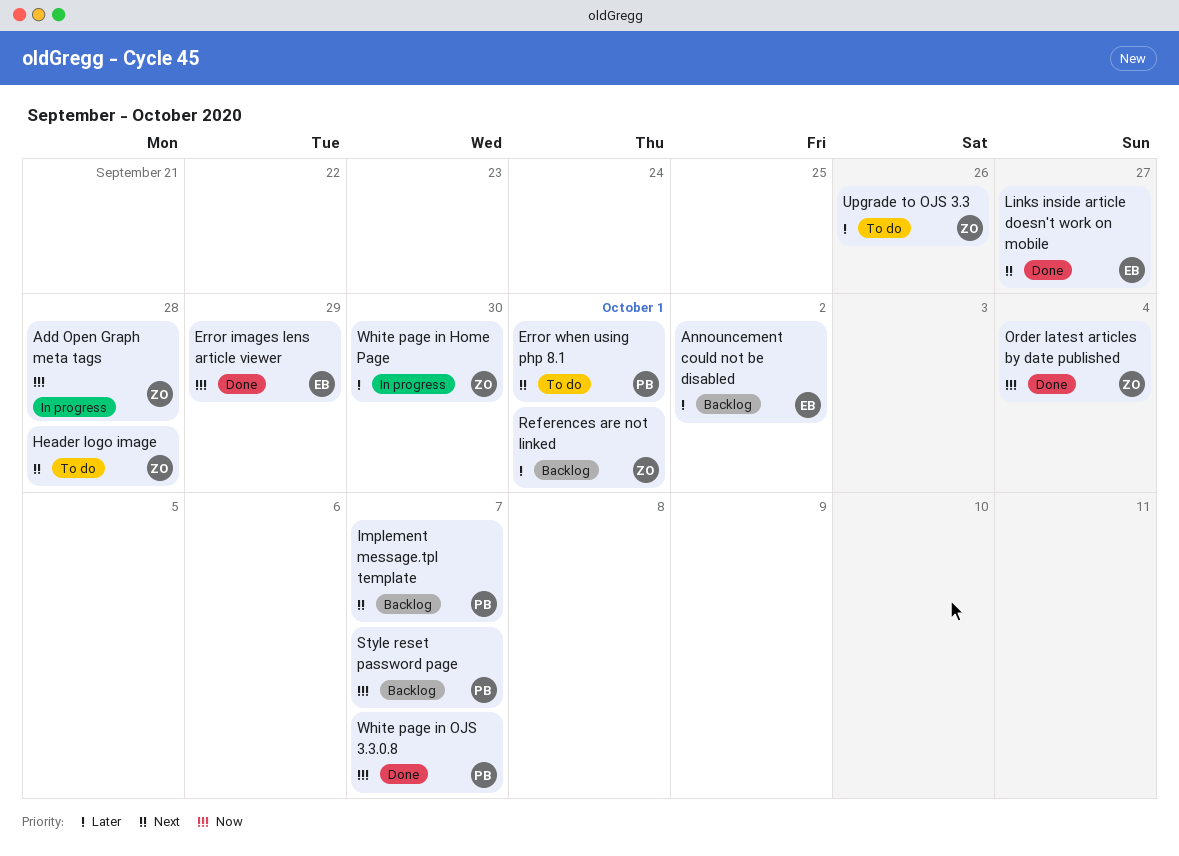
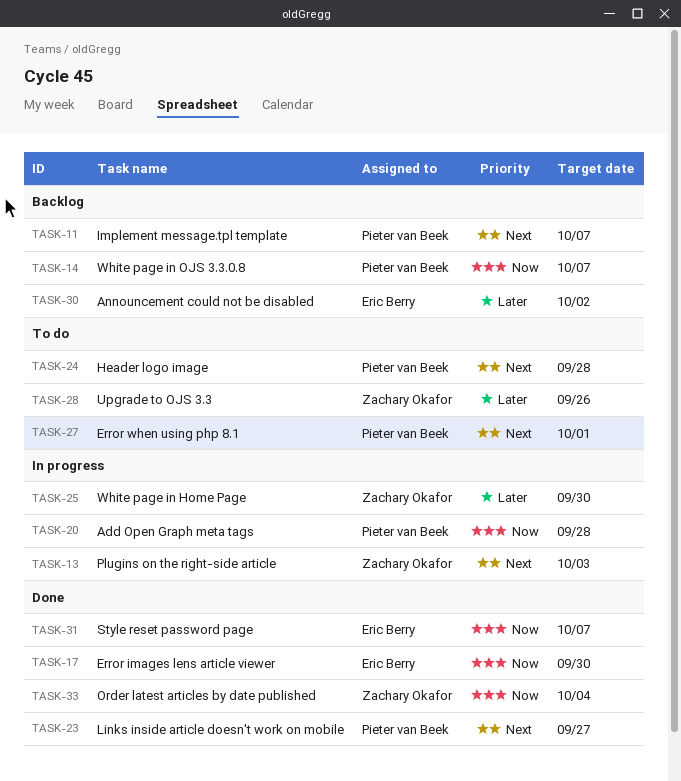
Add Open Graph meta tags, owner: Zachary Okafor -> Pieter van Beek
Error images lens article viewer, due: Sep 29 -> Sep 30
Header logo image, owner: Zachary Okafor -> Pieter van Beek
Links inside article doesn't work on mobile, owner: Eric Berry -> Pieter van Beek
Plugins on the right-side article: none -> present
References are not linked: present -> none
Style reset password page, status: Backlog -> Done
Style reset password page, owner: Pieter van Beek -> Eric Berry
White page in OJS 3.3.0.8, status: Done -> Backlog

